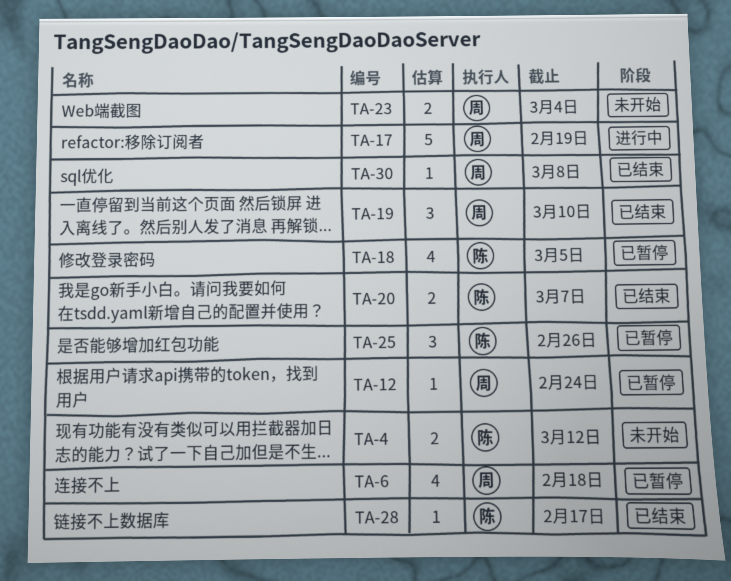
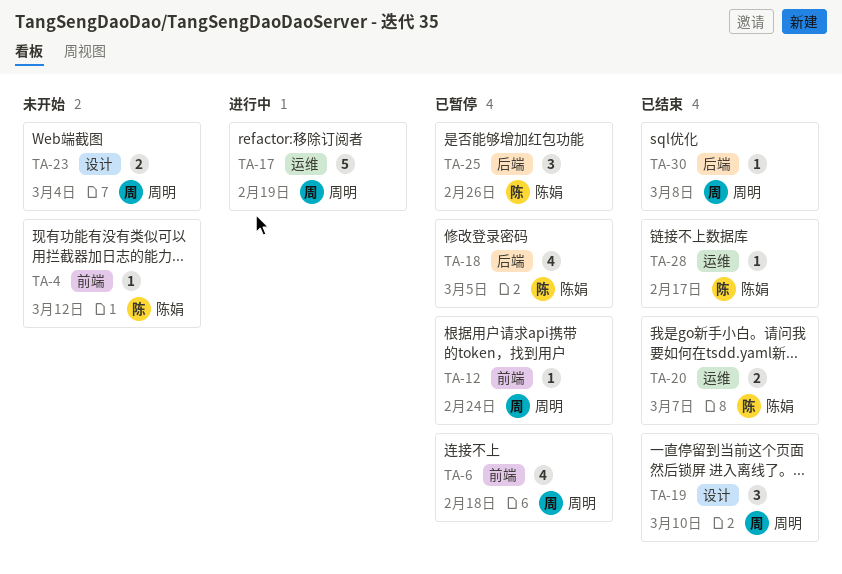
TA-4, estimate: 2 -> 1

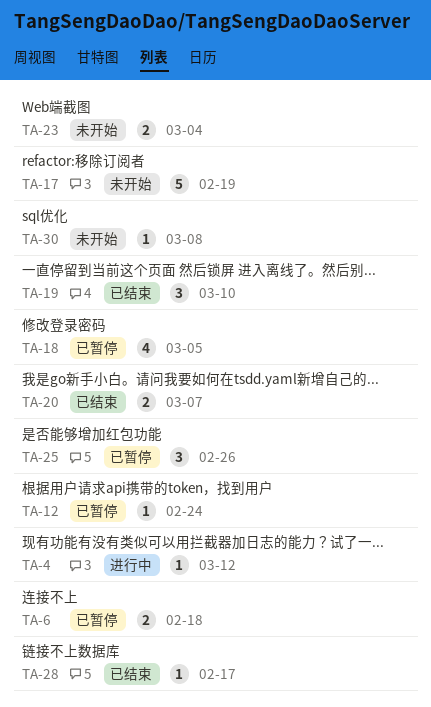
TA-4, status: 未开始 -> 进行中
TA-6, estimate: 4 -> 2
TA-17, status: 进行中 -> 未开始
TA-30, status: 已结束 -> 未开始

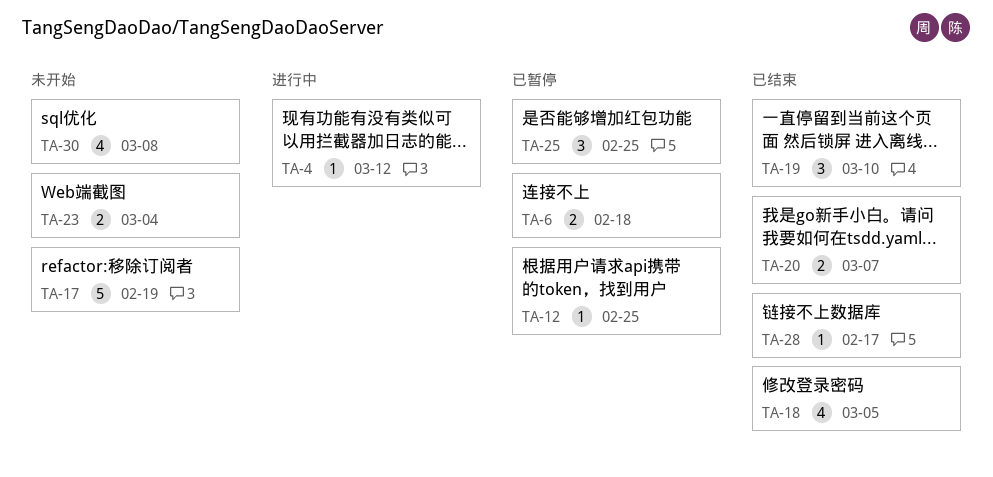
TA-12, due: Feb 24 -> Feb 25
TA-18, status: 已暂停 -> 已结束
TA-25, due: Feb 26 -> Feb 25
TA-30, estimate: 1 -> 4

